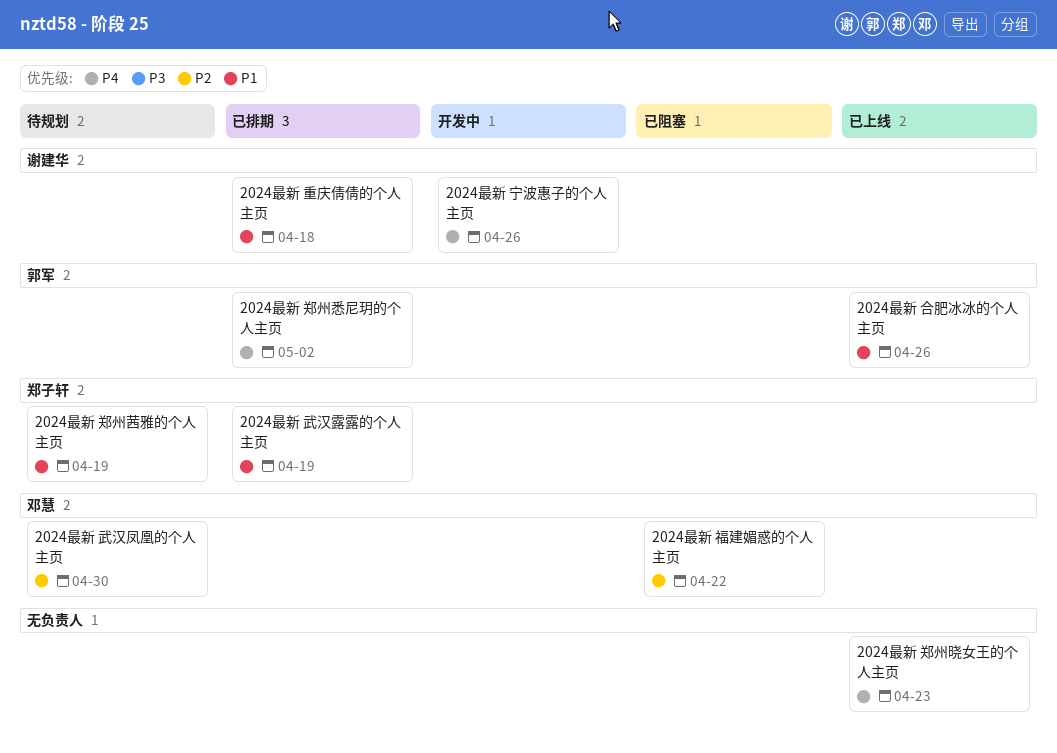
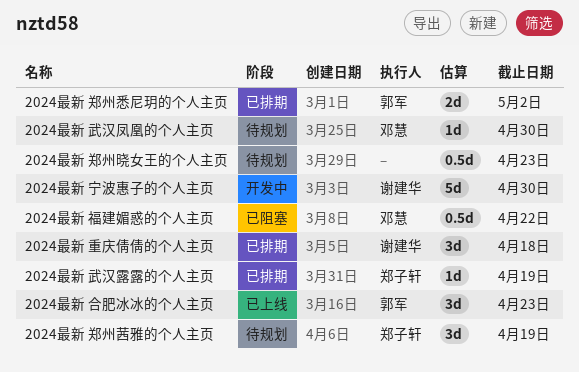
2024最新 合肥冰冰的个人主页, due: Apr 26 -> Apr 23
2024最新 宁波惠子的个人主页, due: Apr 26 -> Apr 30
2024最新 郑州晓女王的个人主页, status: 已上线 -> 待规划

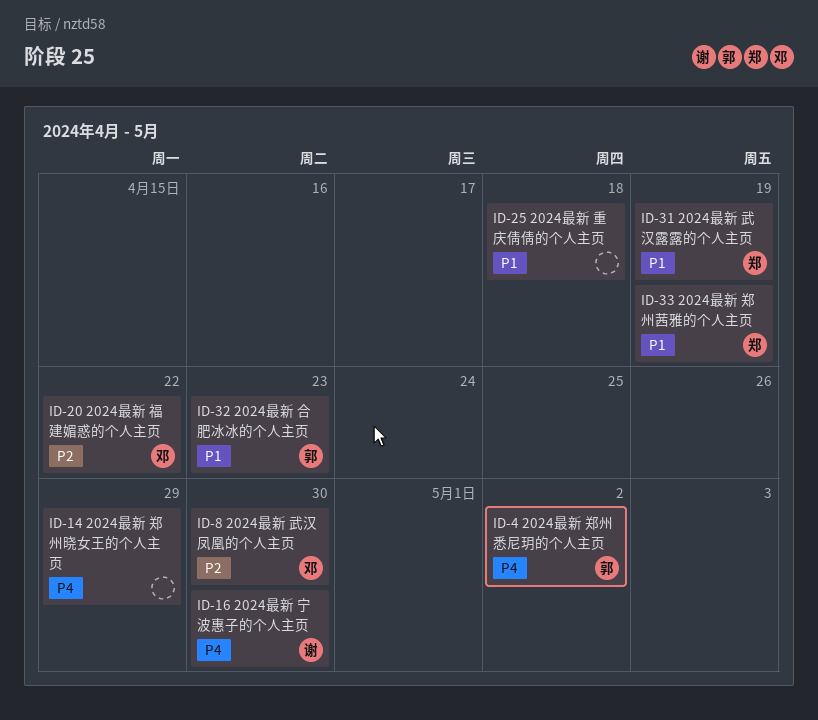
2024最新 郑州晓女王的个人主页, due: Apr 23 -> Apr 29
2024最新 重庆倩倩的个人主页, owner: 谢建华 -> none

